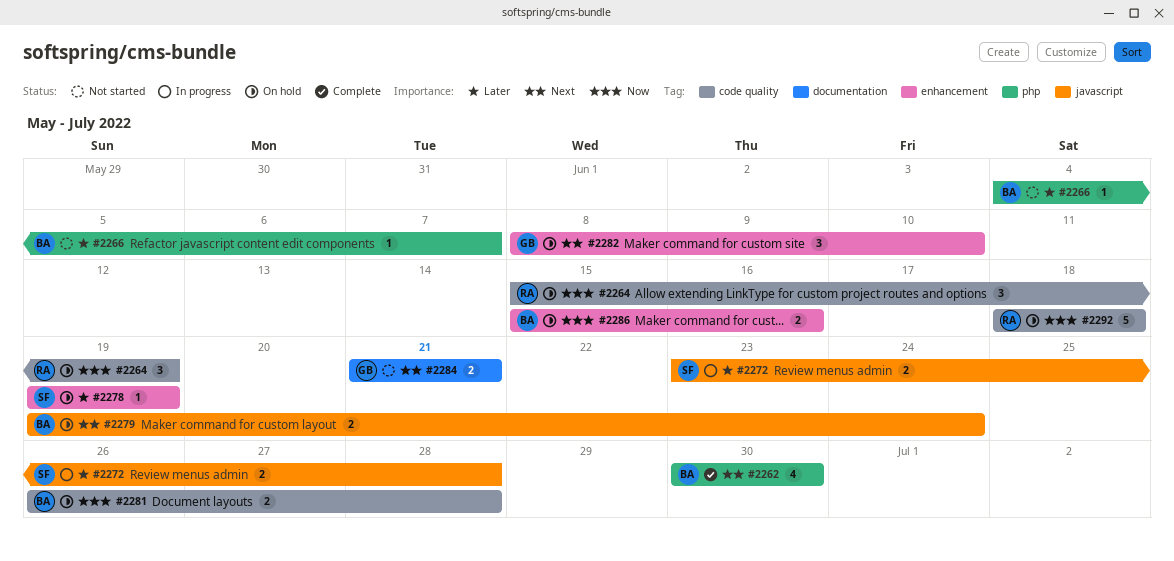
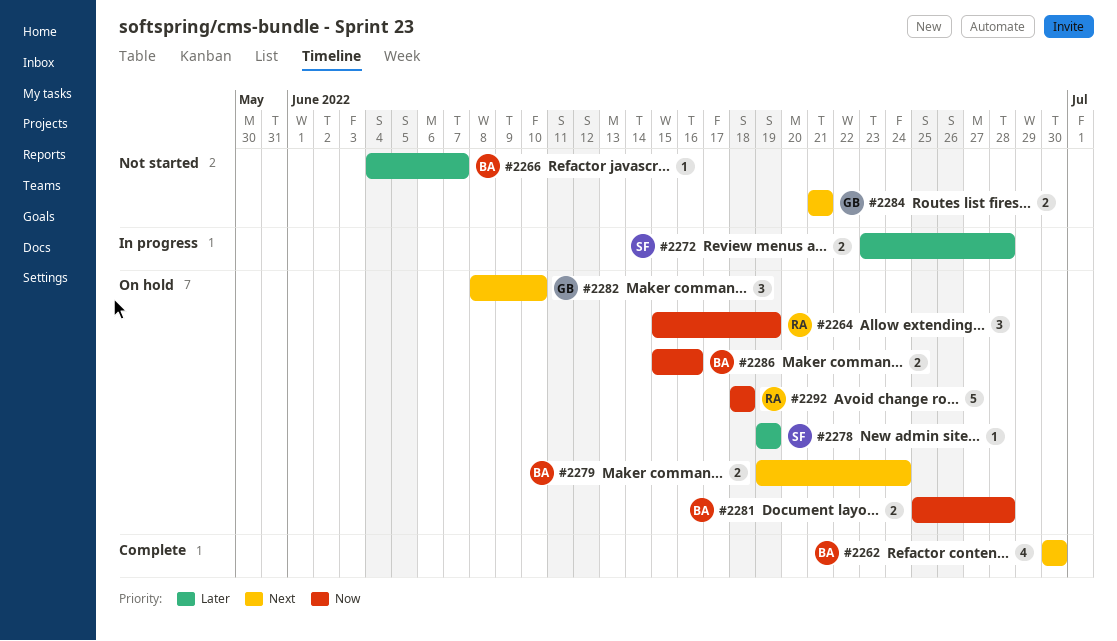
#2281, start: Jun 26 -> Jun 25

